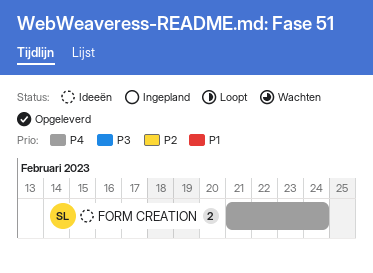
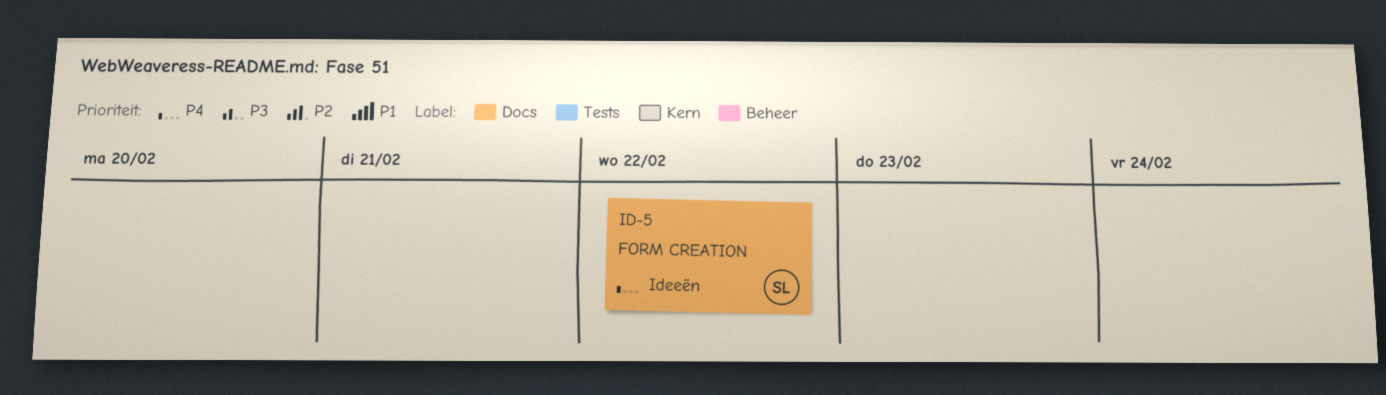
FORM CREATION, due: Feb 24 -> Feb 22

